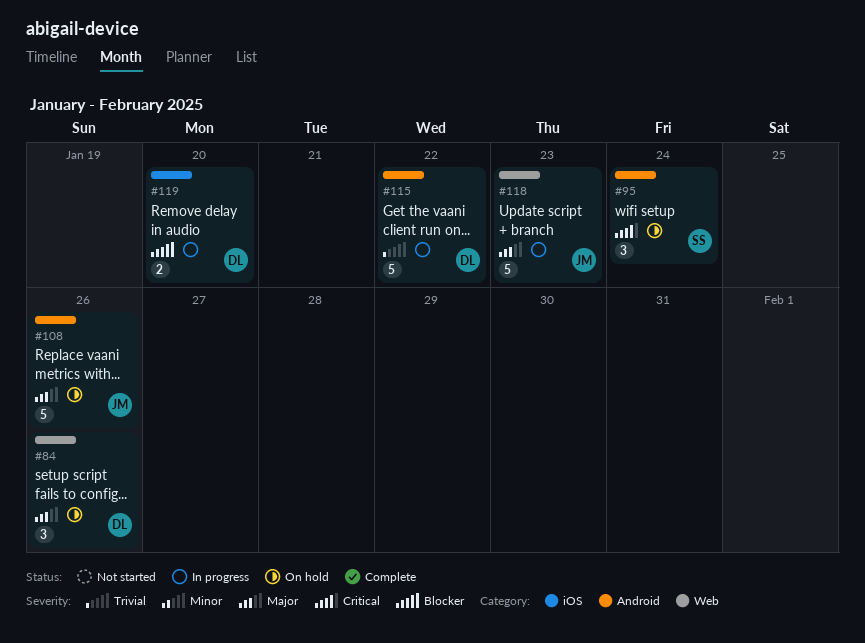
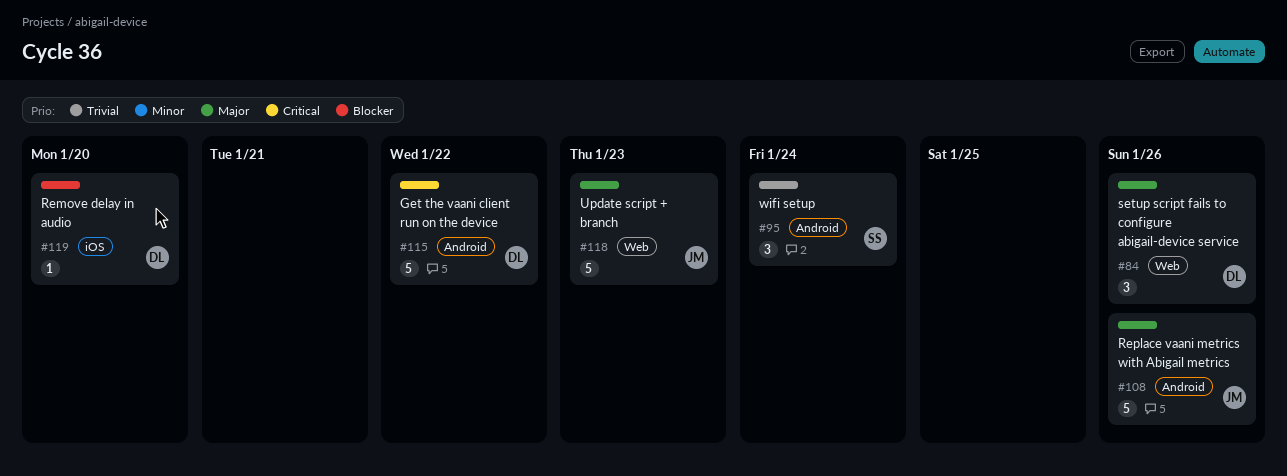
#95, priority: Critical -> Trivial
#115, priority: Trivial -> Critical
#119, estimate: 2 -> 1

